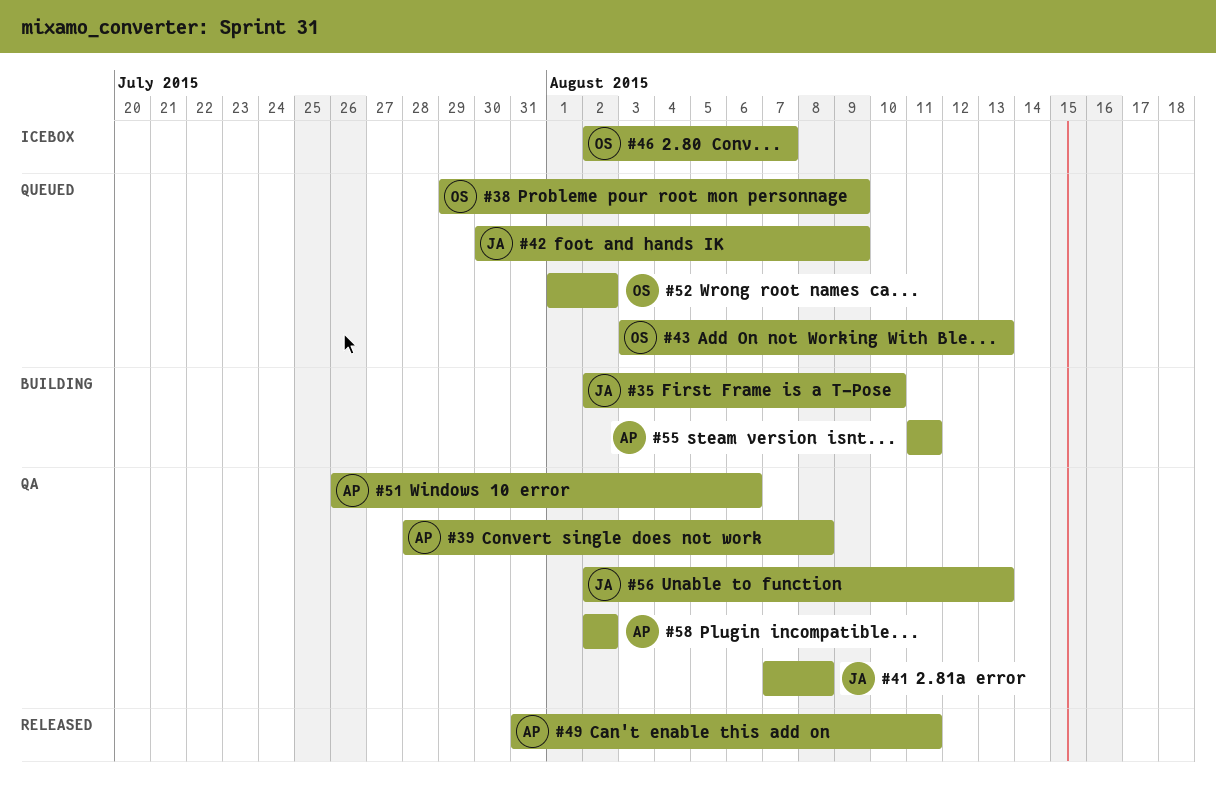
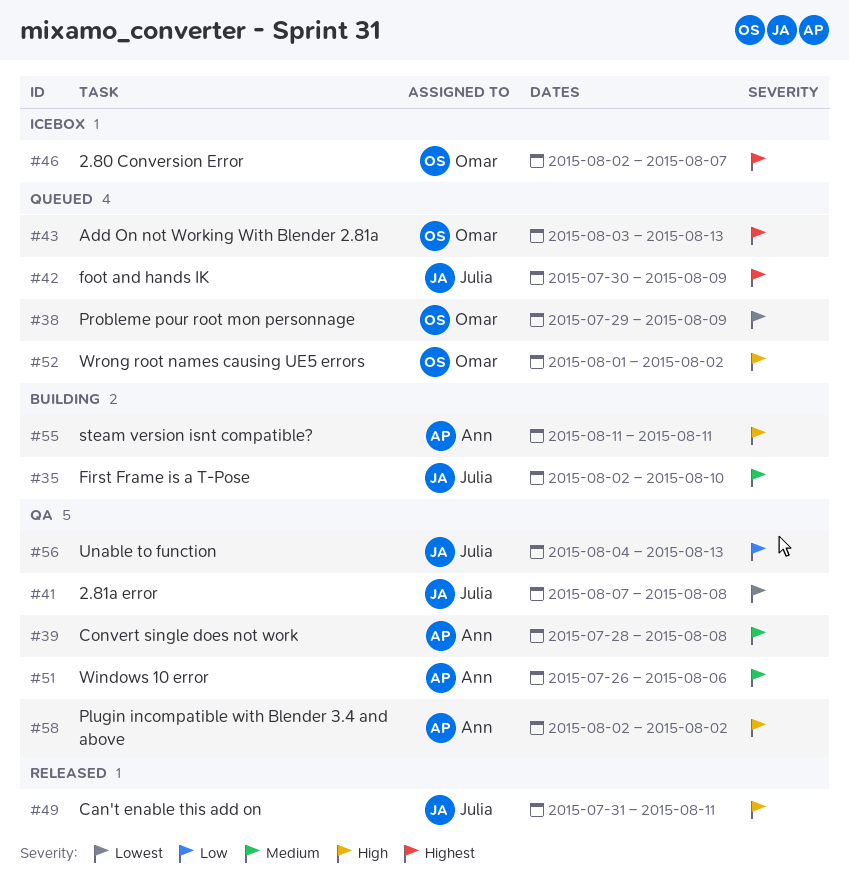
#49, owner: Ann -> Julia
#56, start: Aug 2 -> Aug 4

